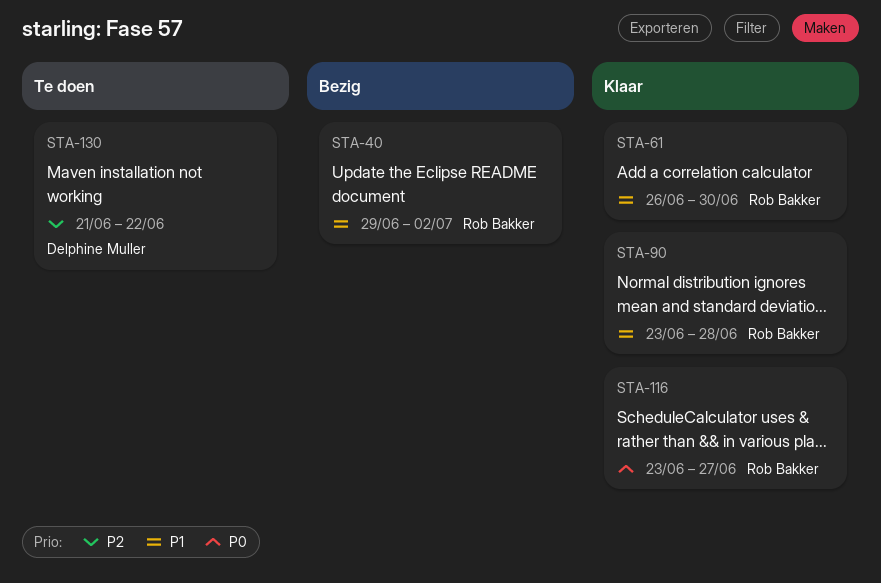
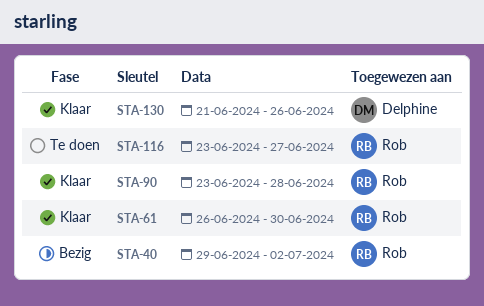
STA-116, status: Klaar -> Te doen
STA-130, status: Te doen -> Klaar
STA-130, due: Jun 22 -> Jun 26

